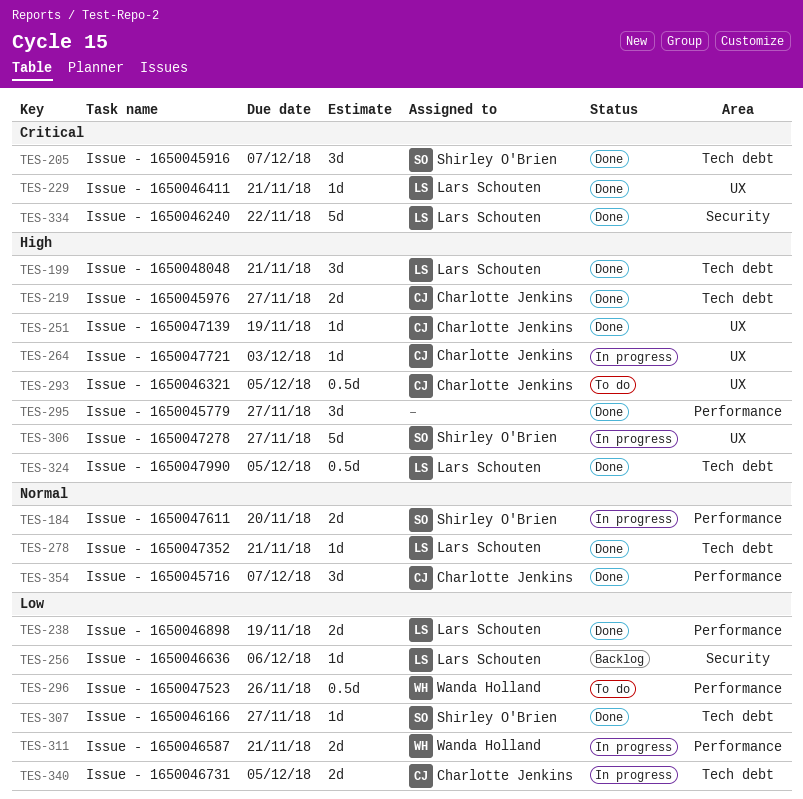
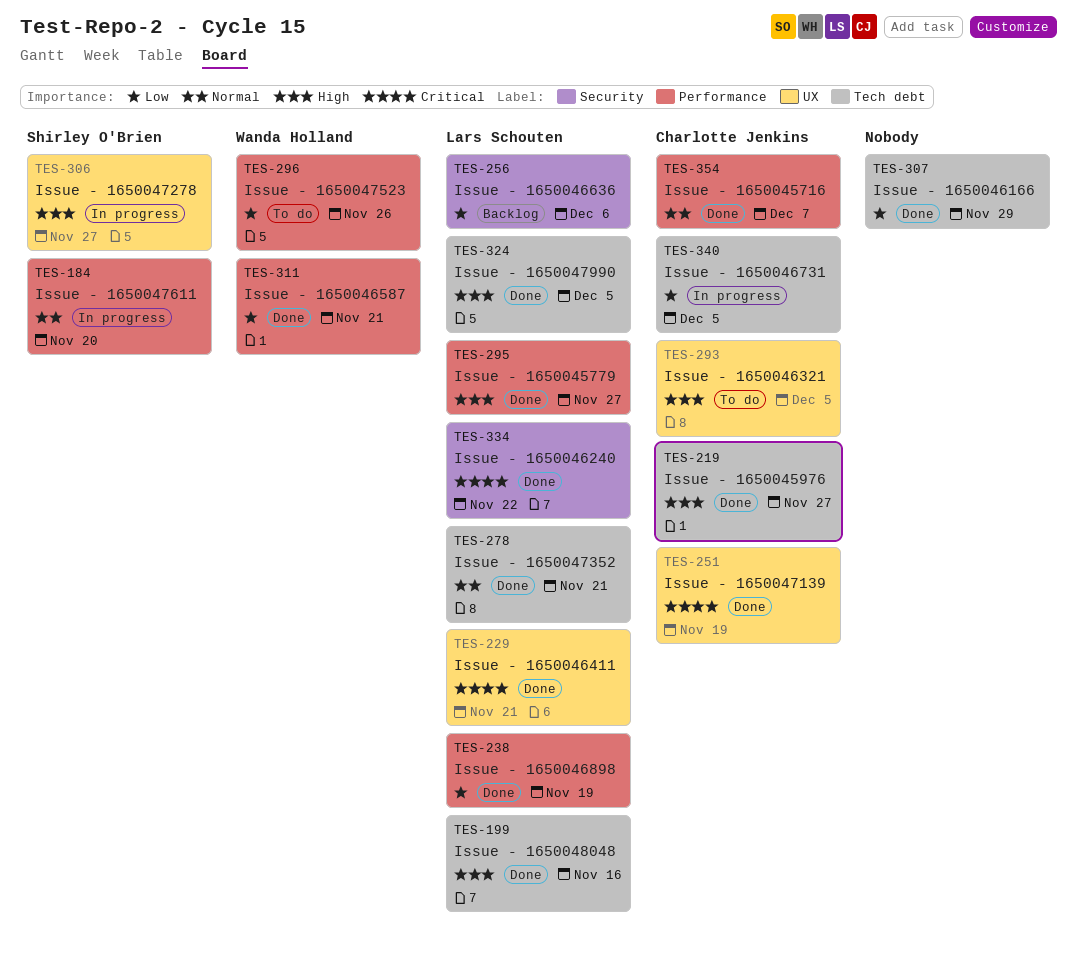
TES-199, due: Nov 21 -> Nov 16
TES-205: present -> none
TES-251, priority: High -> Critical
TES-264: present -> none
TES-295, owner: none -> Lars Schouten
TES-307, owner: Shirley O'Brien -> none
TES-307, due: Nov 27 -> Nov 29
TES-311, status: In progress -> Done

